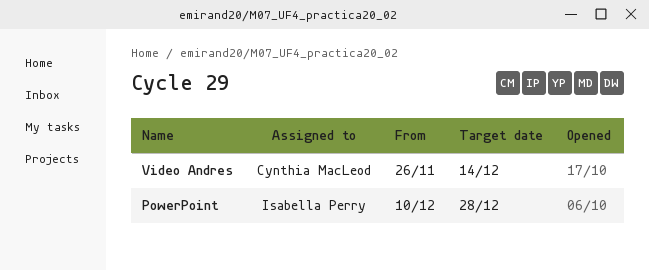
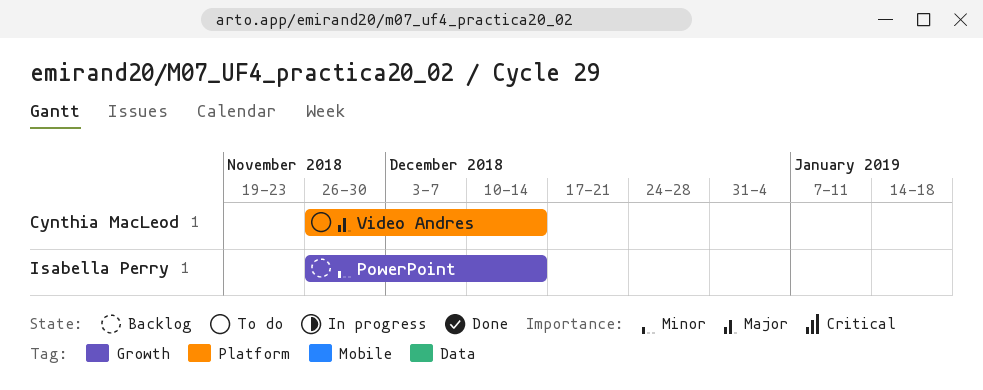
PowerPoint, start: Dec 10 -> Nov 26
PowerPoint, due: Dec 28 -> Dec 14

